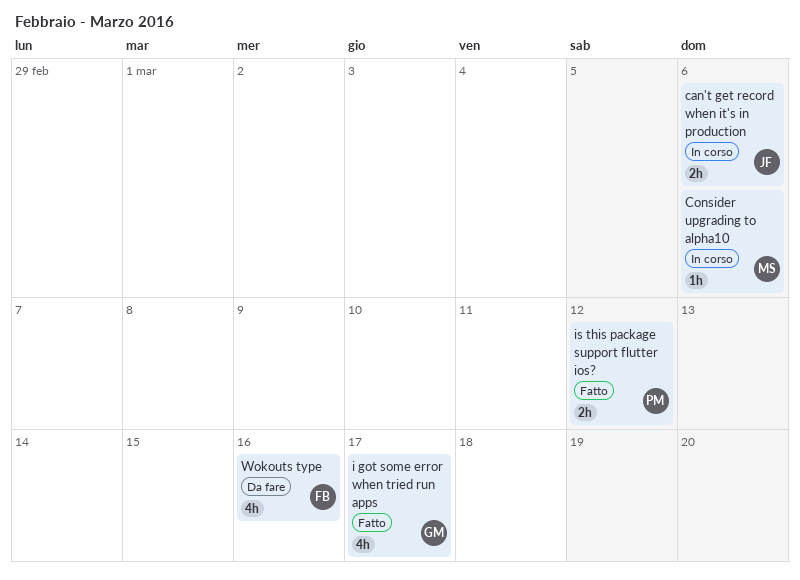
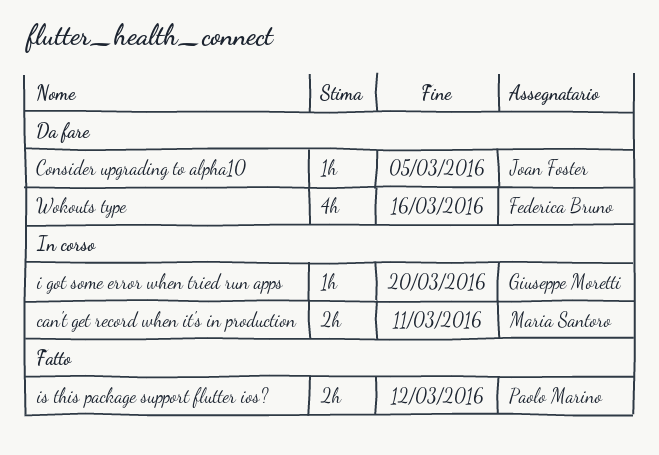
can't get record when it's in production, owner: Joan Foster -> Maria Santoro
can't get record when it's in production, due: Mar 6 -> Mar 11
Consider upgrading to alpha10, status: In corso -> Da fare
Consider upgrading to alpha10, owner: Maria Santoro -> Joan Foster
Consider upgrading to alpha10, due: Mar 6 -> Mar 5
i got some error when tried run apps, status: Fatto -> In corso
i got some error when tried run apps, estimate: 4h -> 1h
i got some error when tried run apps, due: Mar 17 -> Mar 20

